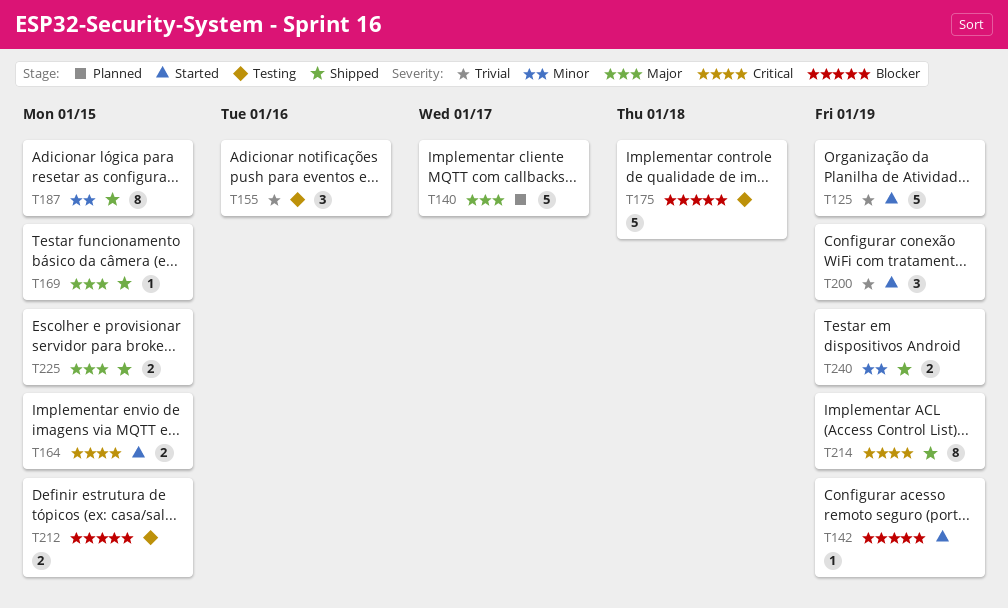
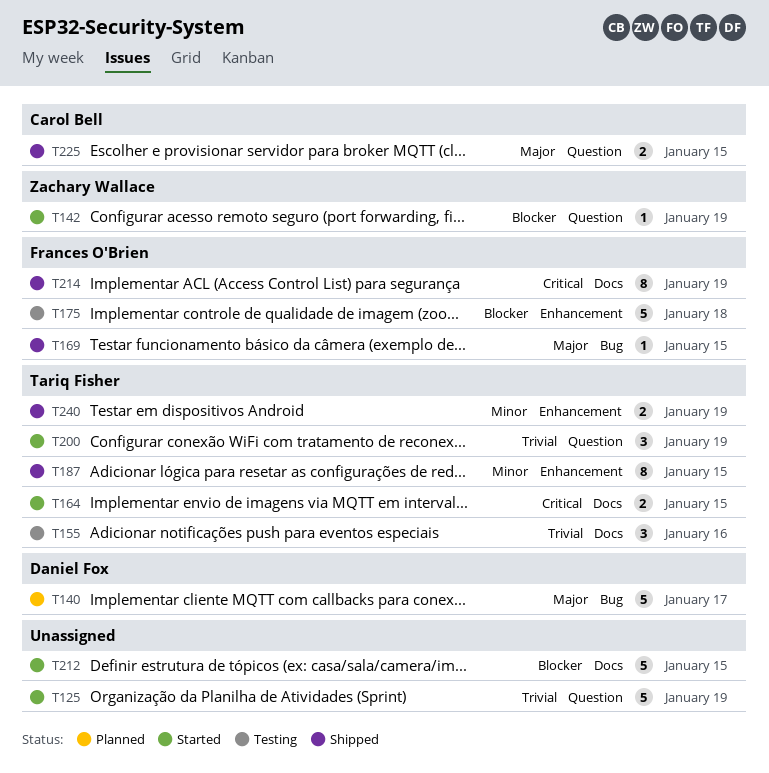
T212, status: Testing -> Started
T212, estimate: 2 -> 5

